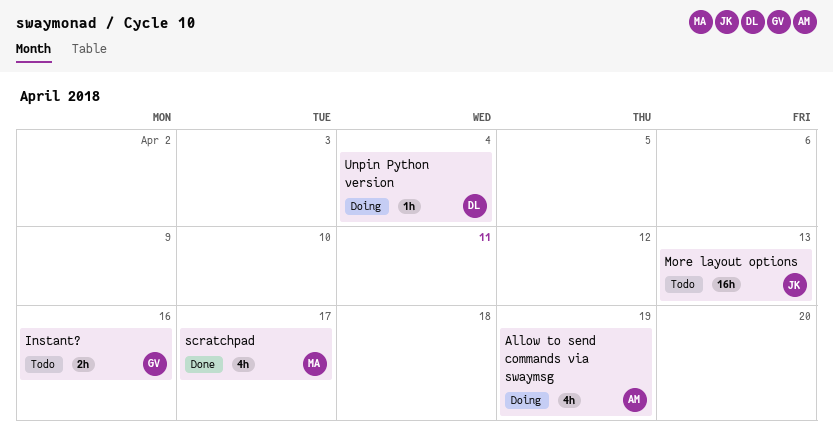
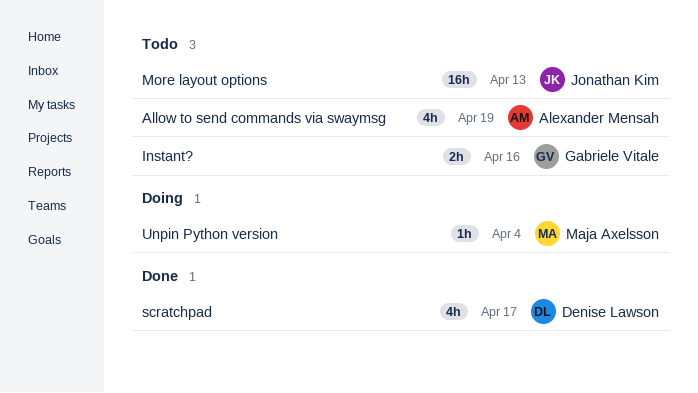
Allow to send commands via swaymsg, status: Doing -> Todo
scratchpad, owner: Maja Axelsson -> Denise Lawson
Unpin Python version, owner: Denise Lawson -> Maja Axelsson

